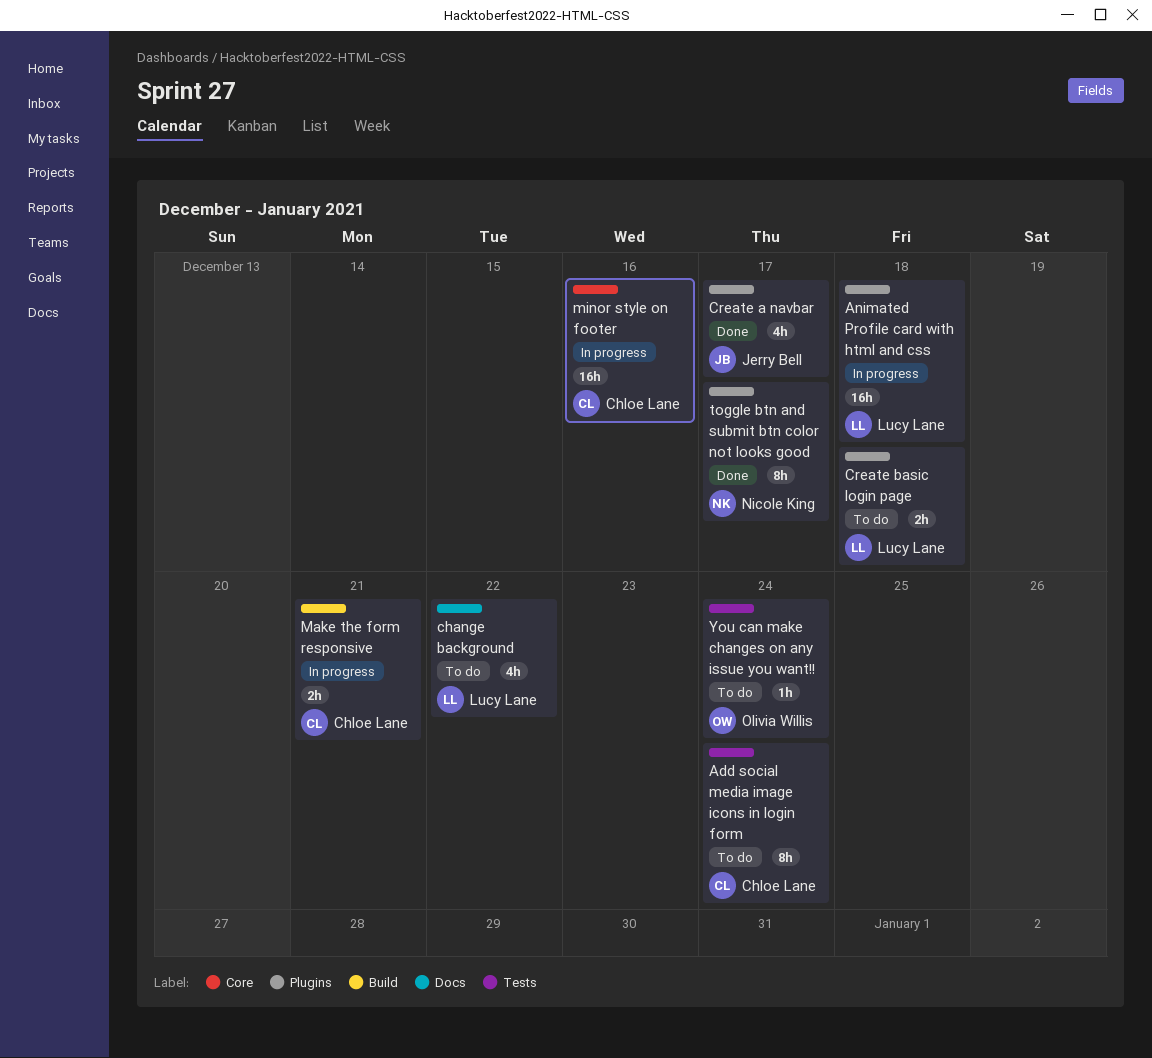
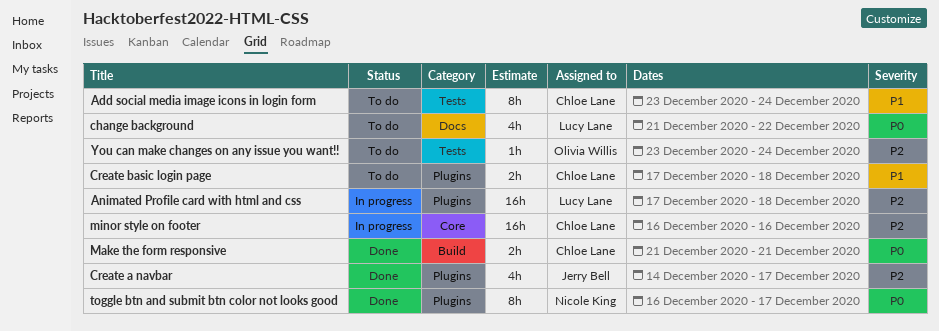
Create basic login page, owner: Lucy Lane -> Chloe Lane
Make the form responsive, status: In progress -> Done

